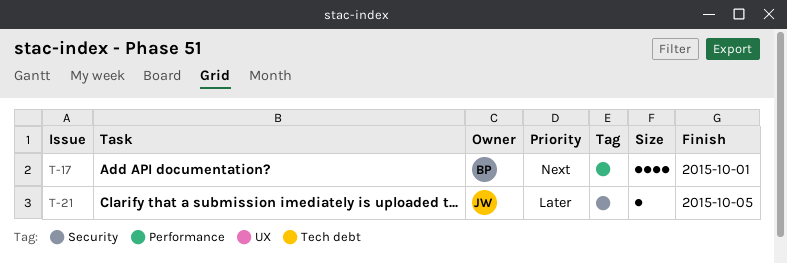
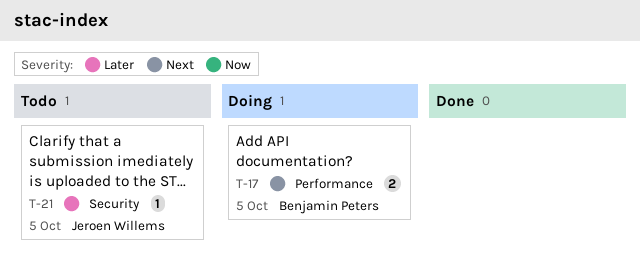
T-17, estimate: 4 -> 2
T-17, due: Oct 1 -> Oct 5

